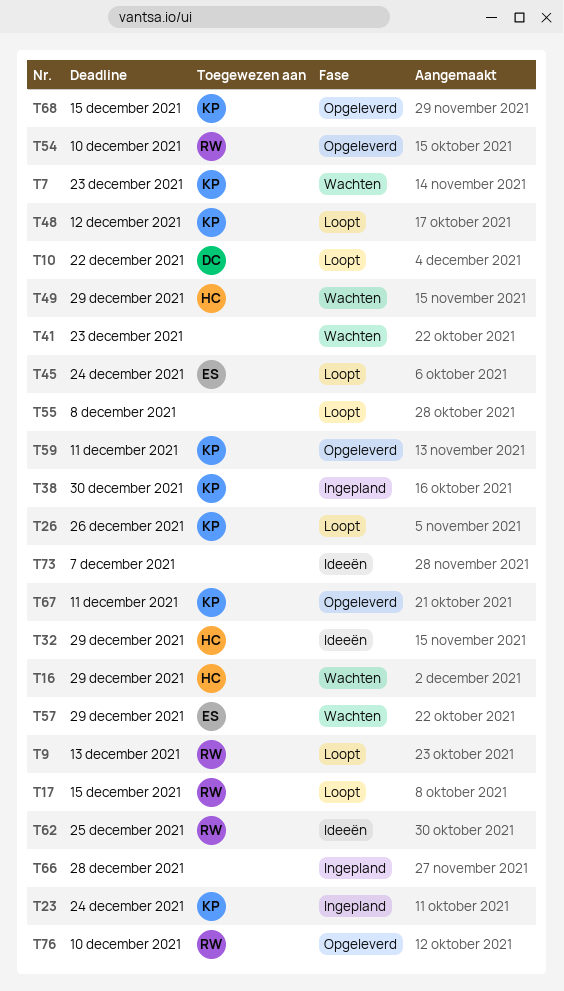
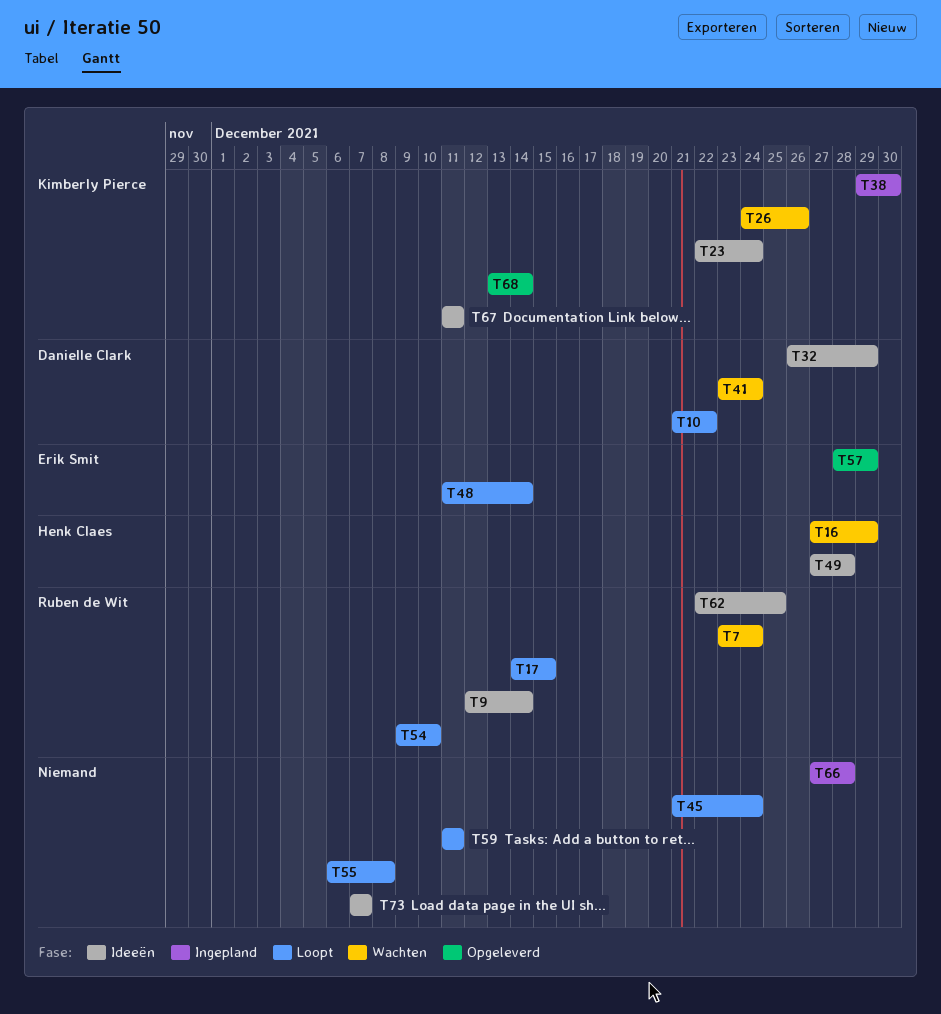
T7, owner: Kimberly Pierce -> Ruben de Wit
T7, due: Dec 23 -> Dec 24
T9, status: Loopt -> Ideeën
T9, due: Dec 13 -> Dec 14
T23, status: Ingepland -> Ideeën
T26, status: Loopt -> Wachten
T32, owner: Henk Claes -> Danielle Clark
T41, owner: none -> Danielle Clark
T41, due: Dec 23 -> Dec 24
T45, owner: Erik Smit -> none
T48, owner: Kimberly Pierce -> Erik Smit
T48, due: Dec 12 -> Dec 14
T49, status: Wachten -> Ideeën
T49, due: Dec 29 -> Dec 28
T54, status: Opgeleverd -> Loopt
T57, status: Wachten -> Opgeleverd
T59, status: Opgeleverd -> Loopt
T59, owner: Kimberly Pierce -> none
T67, status: Opgeleverd -> Ideeën
T68, due: Dec 15 -> Dec 14
T76: present -> none

